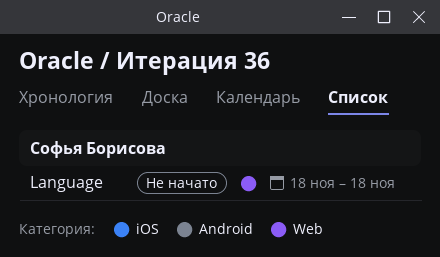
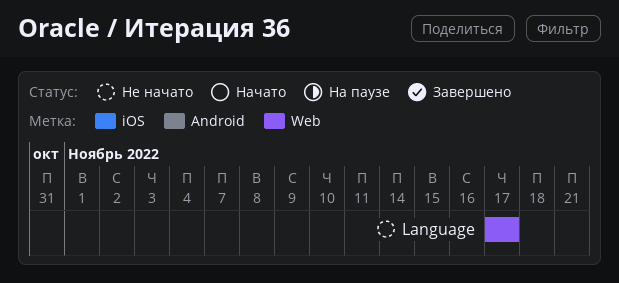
Language, start: Nov 18 -> Nov 17
Language, due: Nov 18 -> Nov 17

